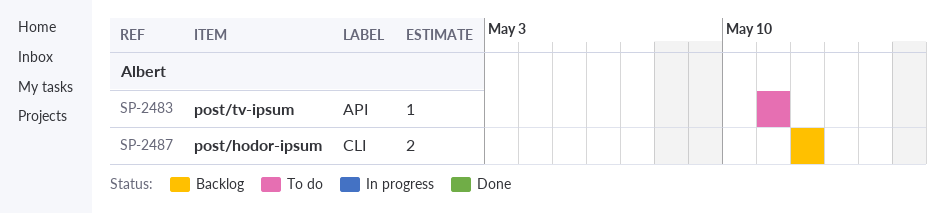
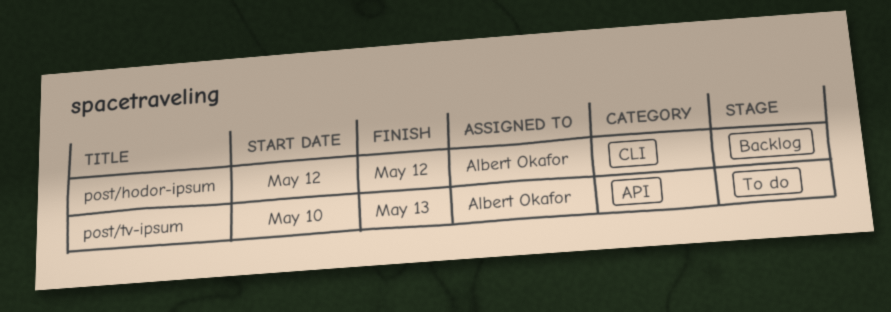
post/tv-ipsum, start: May 11 -> May 10
post/tv-ipsum, due: May 11 -> May 13

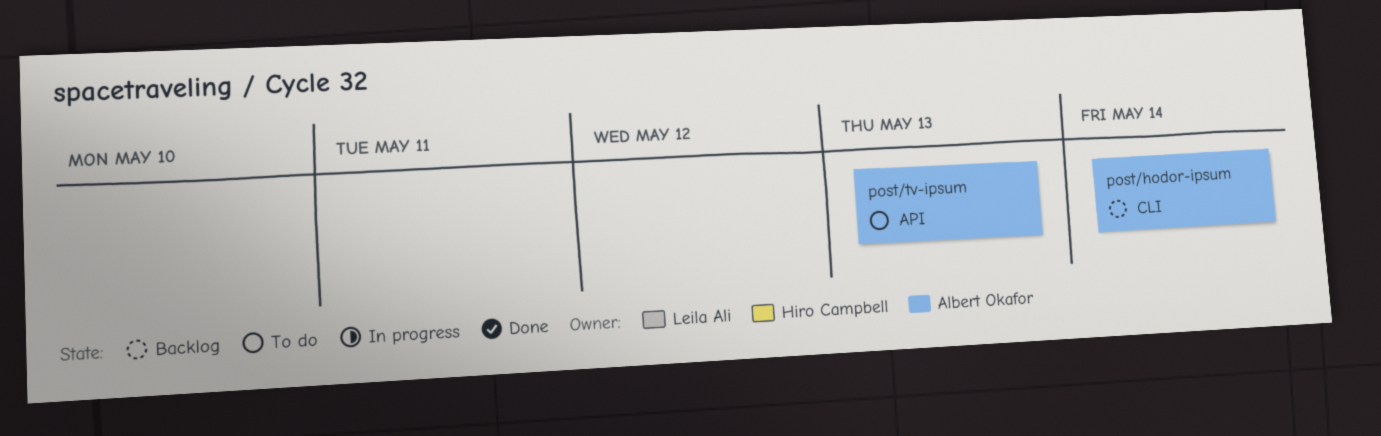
post/hodor-ipsum, due: May 12 -> May 14

